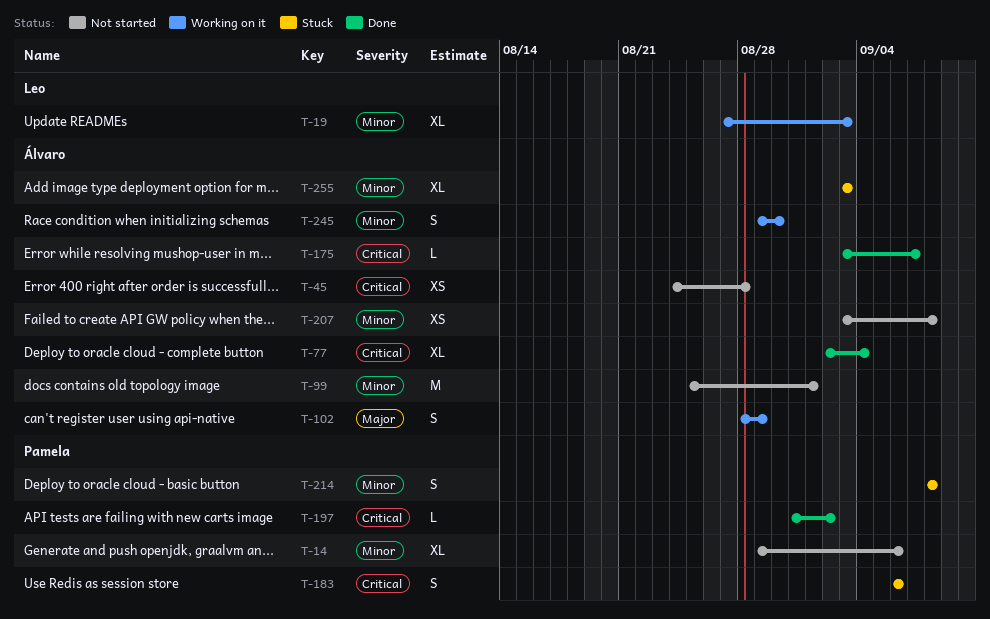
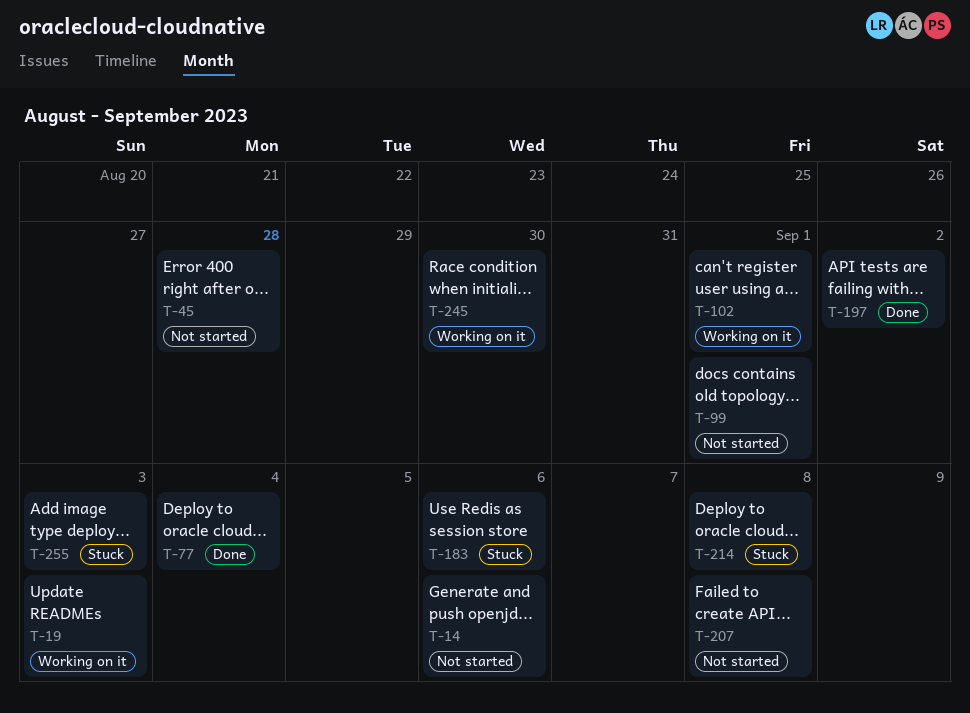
T-102, due: Aug 29 -> Sep 1
T-175: present -> none

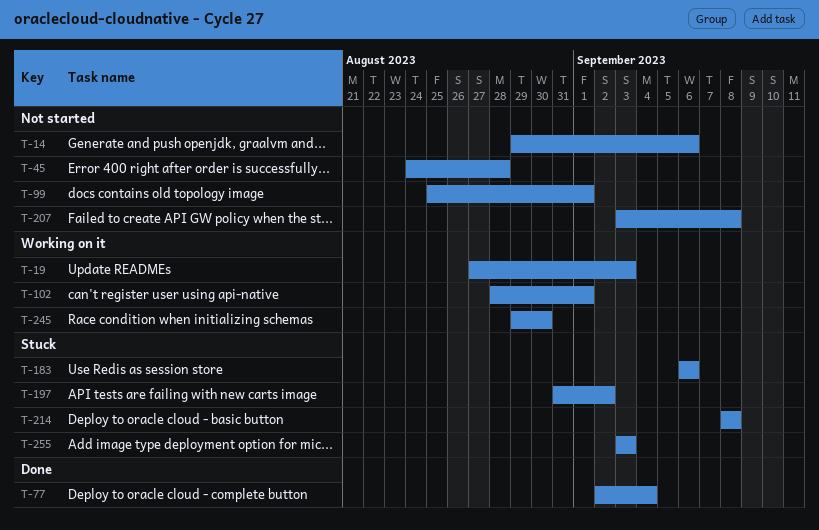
T-197, status: Done -> Stuck

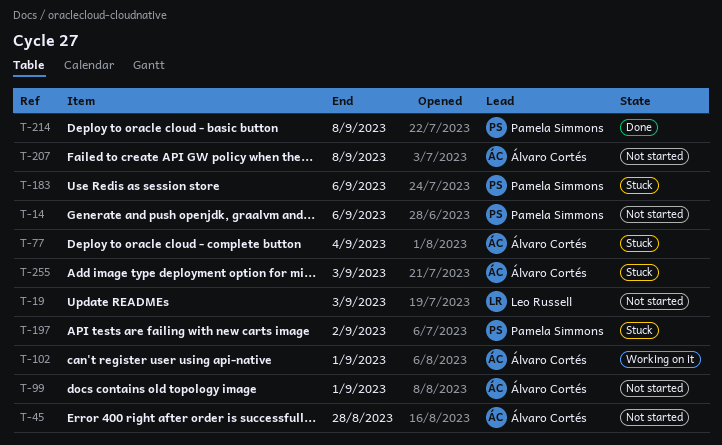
T-19, status: Working on it -> Not started
T-77, status: Done -> Stuck
T-214, status: Stuck -> Done
T-245: present -> none

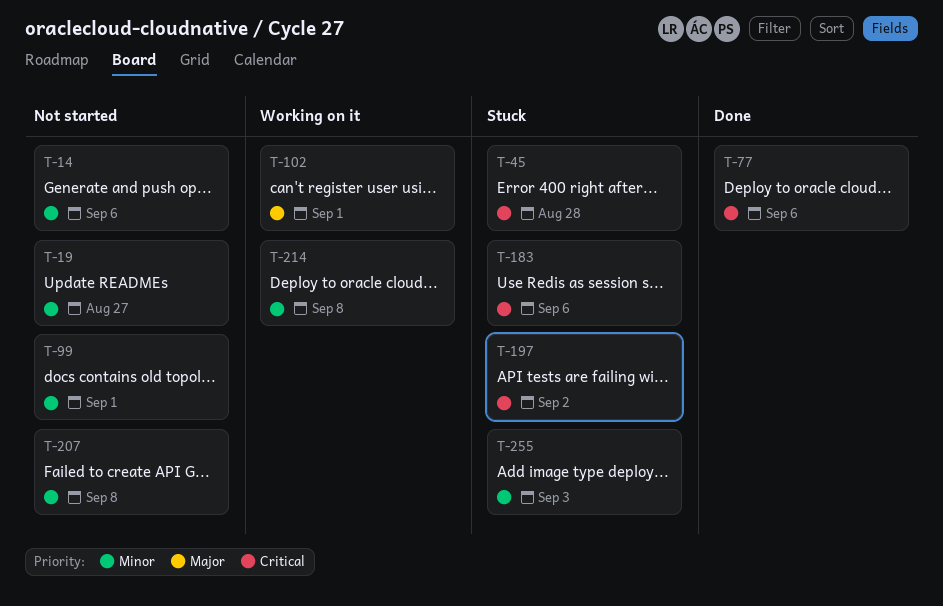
T-19, due: Sep 3 -> Aug 27
T-45, status: Not started -> Stuck
T-77, status: Stuck -> Done
T-77, due: Sep 4 -> Sep 6
T-214, status: Done -> Working on it

